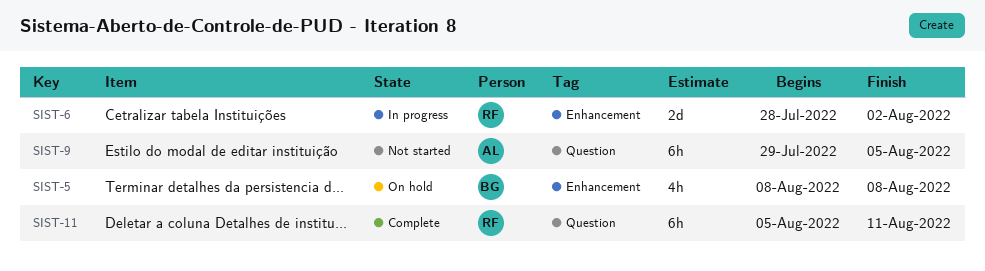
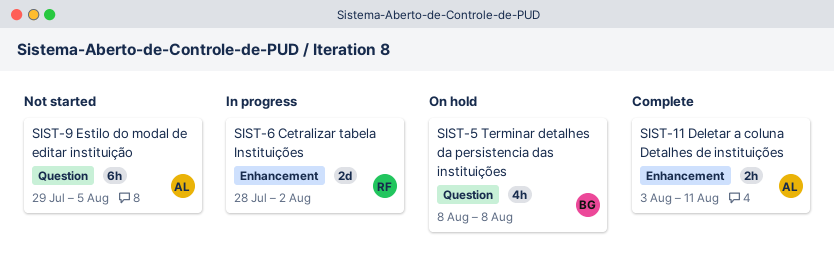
SIST-5, label: Enhancement -> Question
SIST-11, owner: RF -> AL
SIST-11, label: Question -> Enhancement
SIST-11, estimate: 6h -> 2h
SIST-11, start: Aug 5 -> Aug 3

